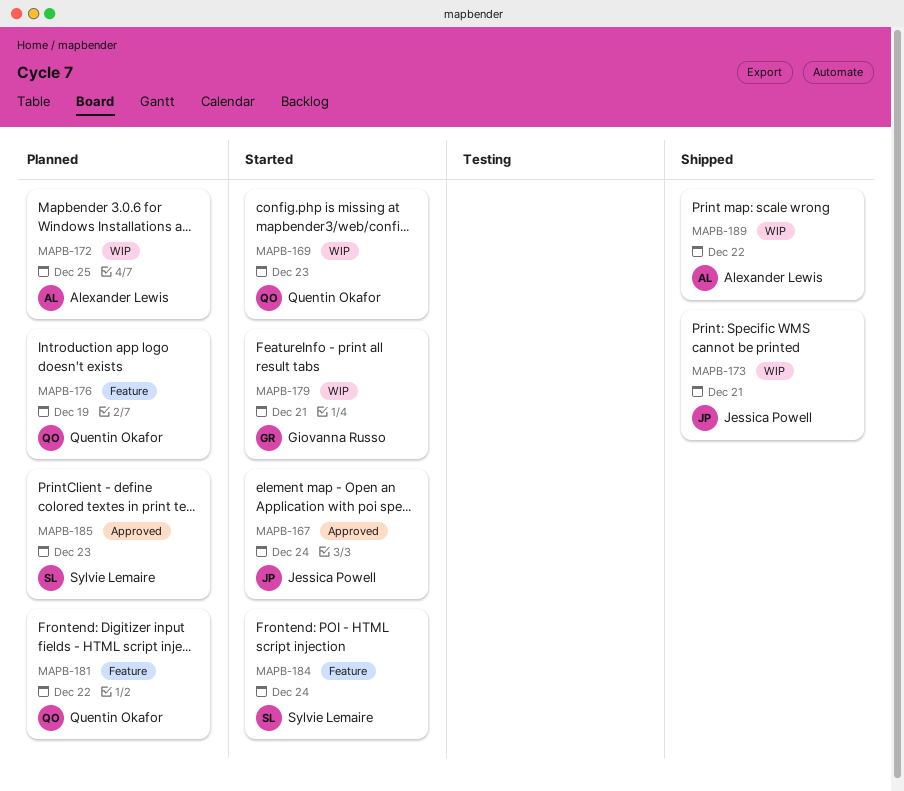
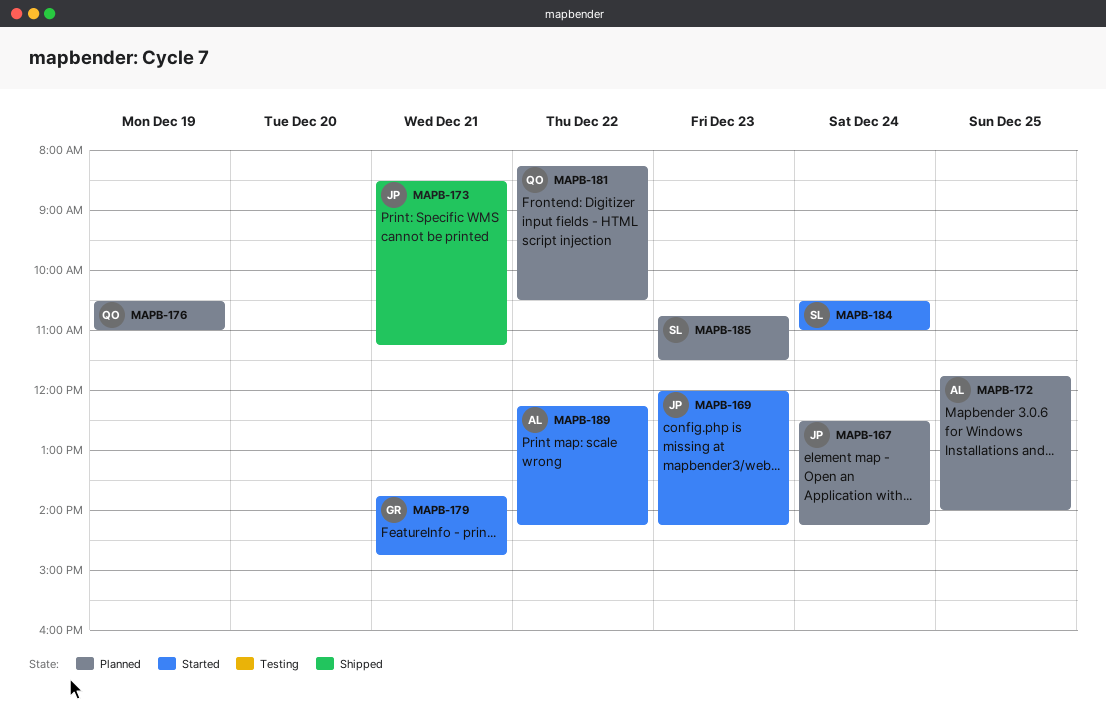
MAPB-167, status: Started -> Planned
MAPB-169, owner: Quentin Okafor -> Jessica Powell
MAPB-189, status: Shipped -> Started

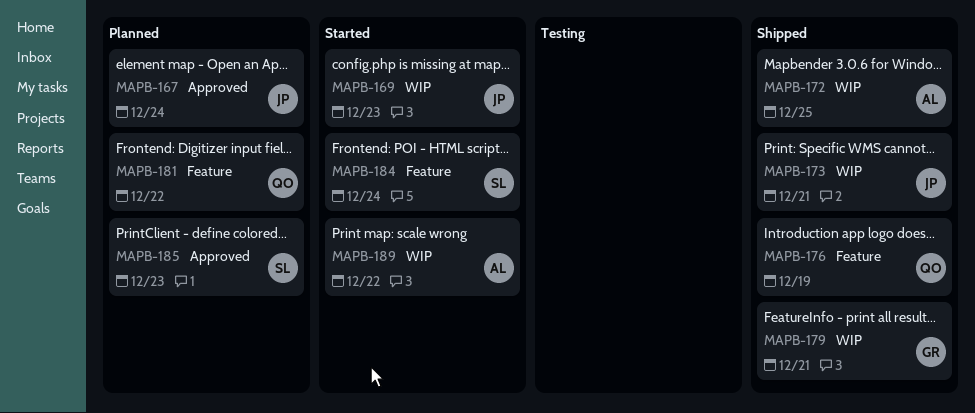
MAPB-172, status: Planned -> Shipped
MAPB-176, status: Planned -> Shipped
MAPB-179, status: Started -> Shipped

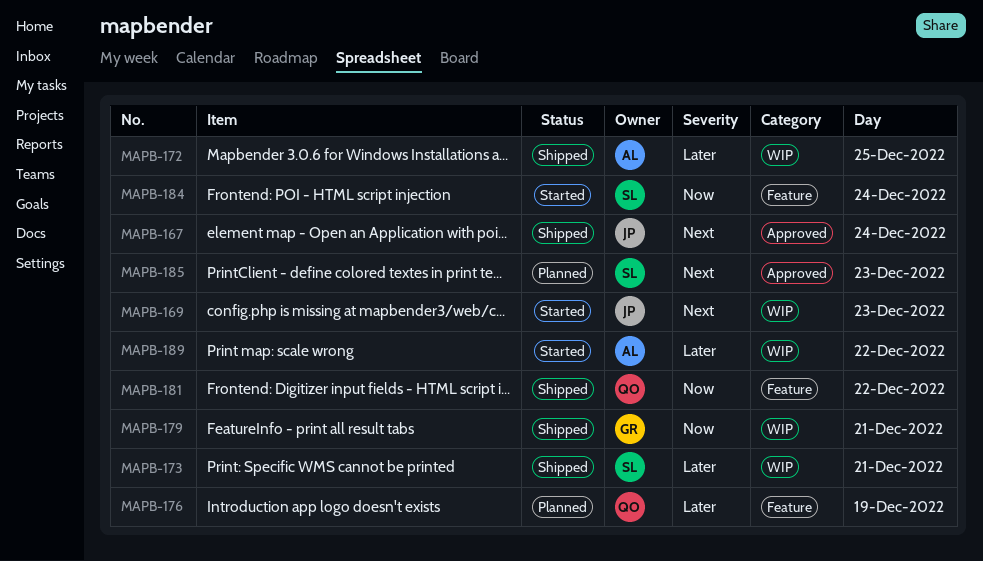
MAPB-167, status: Planned -> Shipped
MAPB-173, owner: JP -> SL
MAPB-176, status: Shipped -> Planned
MAPB-181, status: Planned -> Shipped

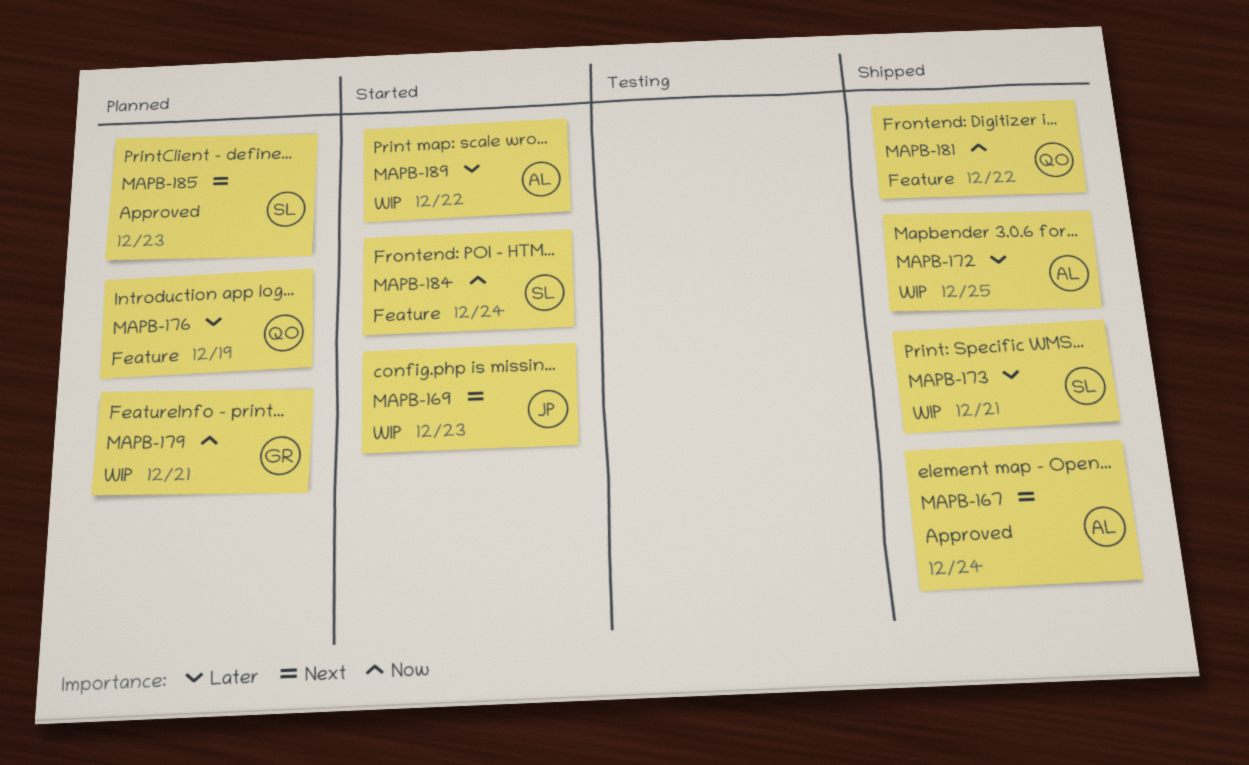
MAPB-167, owner: JP -> AL
MAPB-179, status: Shipped -> Planned

